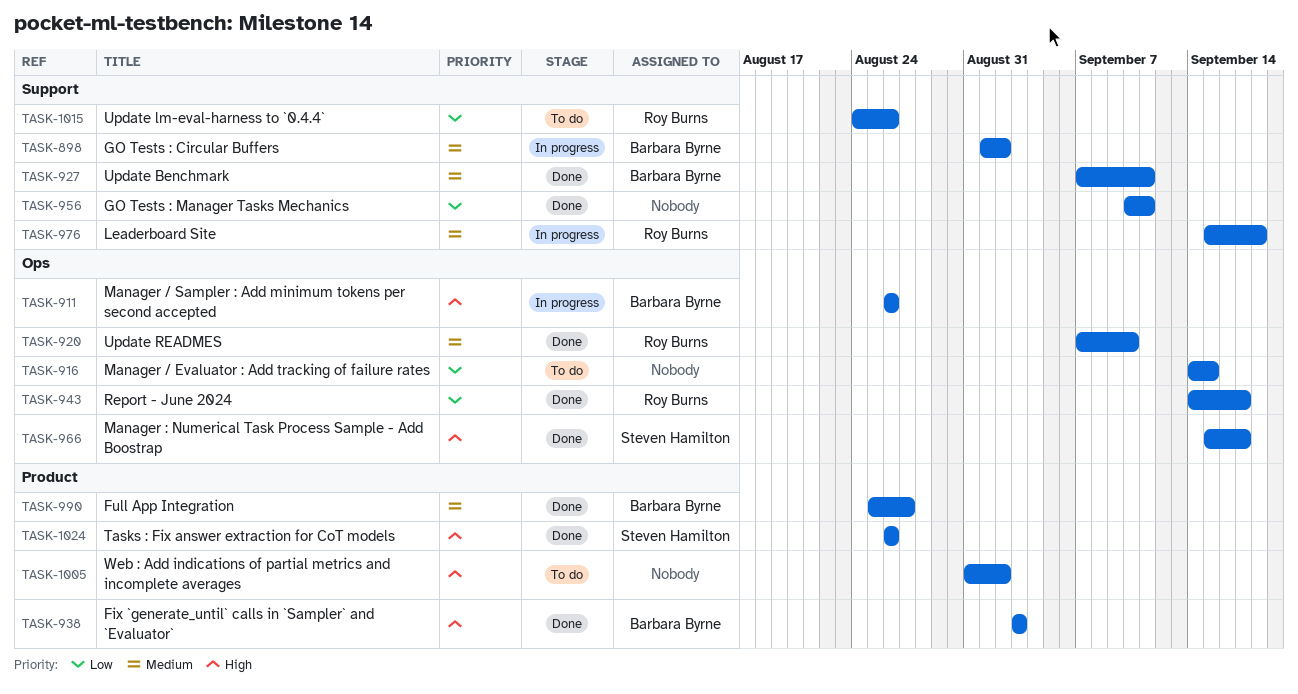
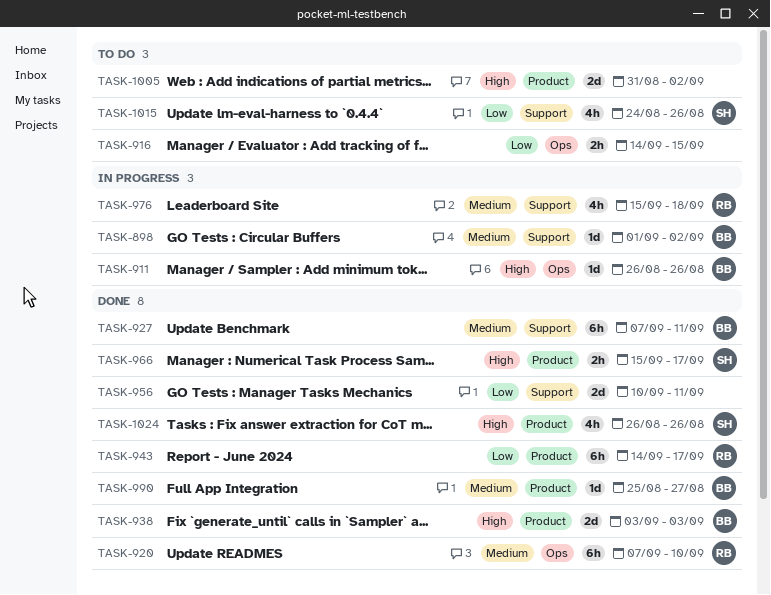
TASK-943, label: Ops -> Product
TASK-966, label: Ops -> Product
TASK-1015, owner: Roy Burns -> Steven Hamilton

